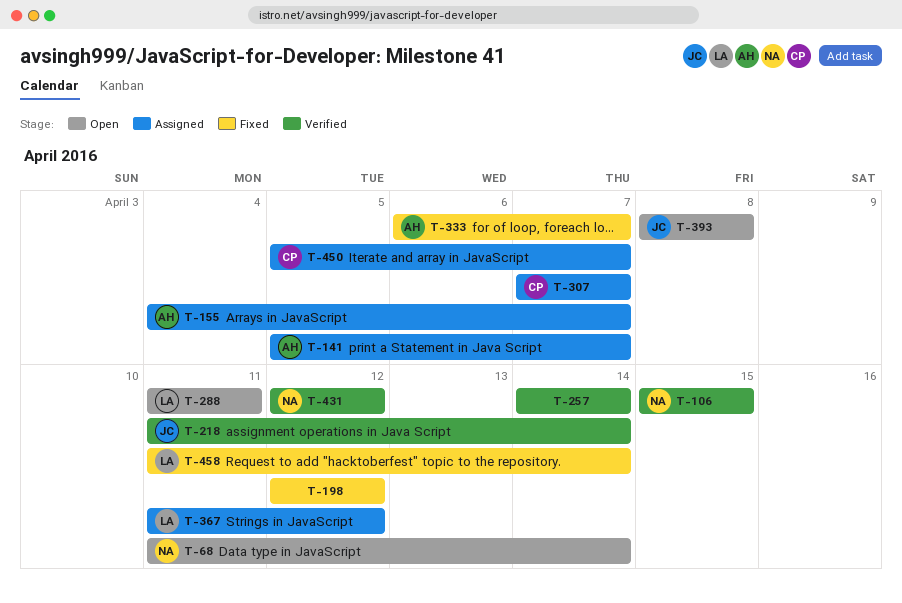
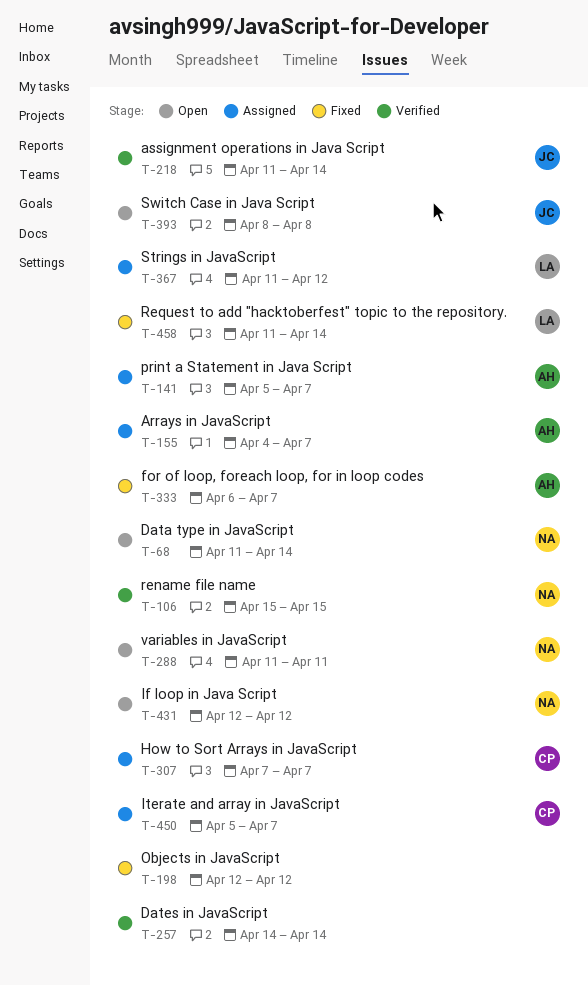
T-288, owner: LA -> NA
T-431, status: Verified -> Open

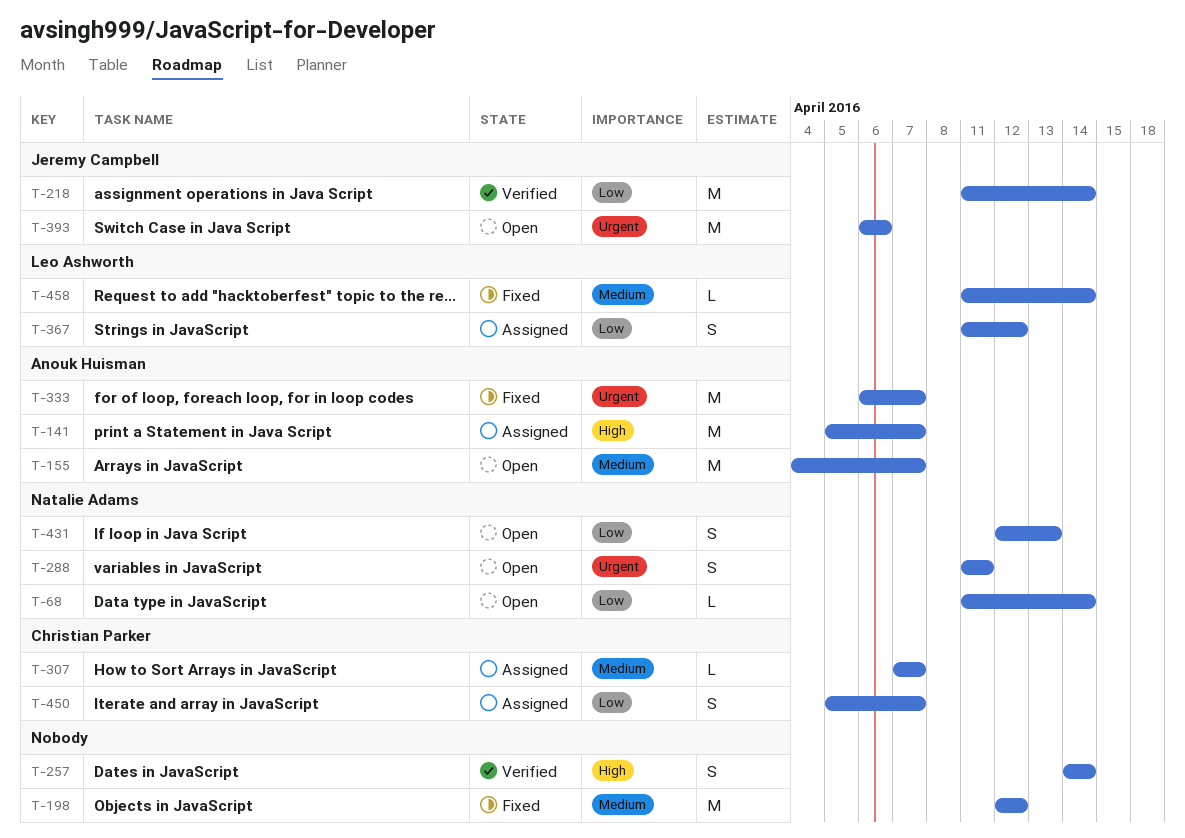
T-106: present -> none
T-155, status: Assigned -> Open
T-393, start: Apr 8 -> Apr 6
T-393, due: Apr 8 -> Apr 6
T-431, due: Apr 12 -> Apr 13

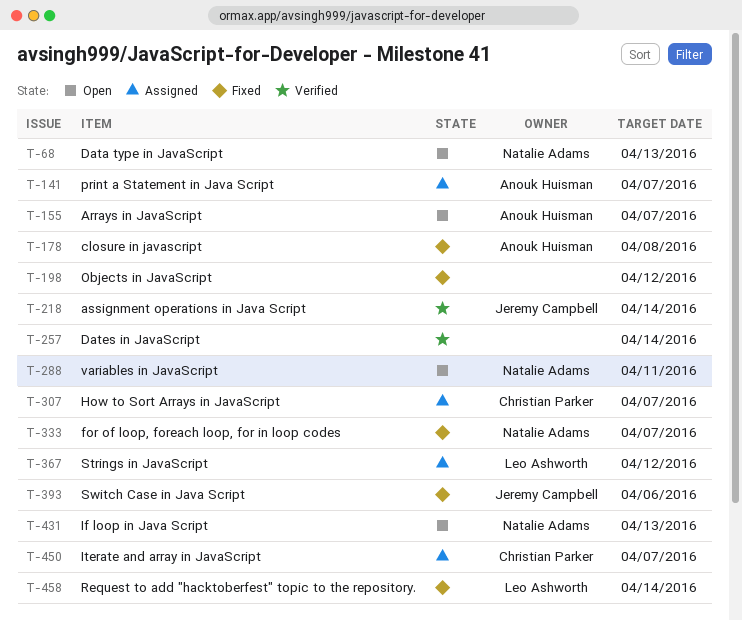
T-68, due: Apr 14 -> Apr 13
T-178: none -> present
T-333, owner: Anouk Huisman -> Natalie Adams
T-393, status: Open -> Fixed

